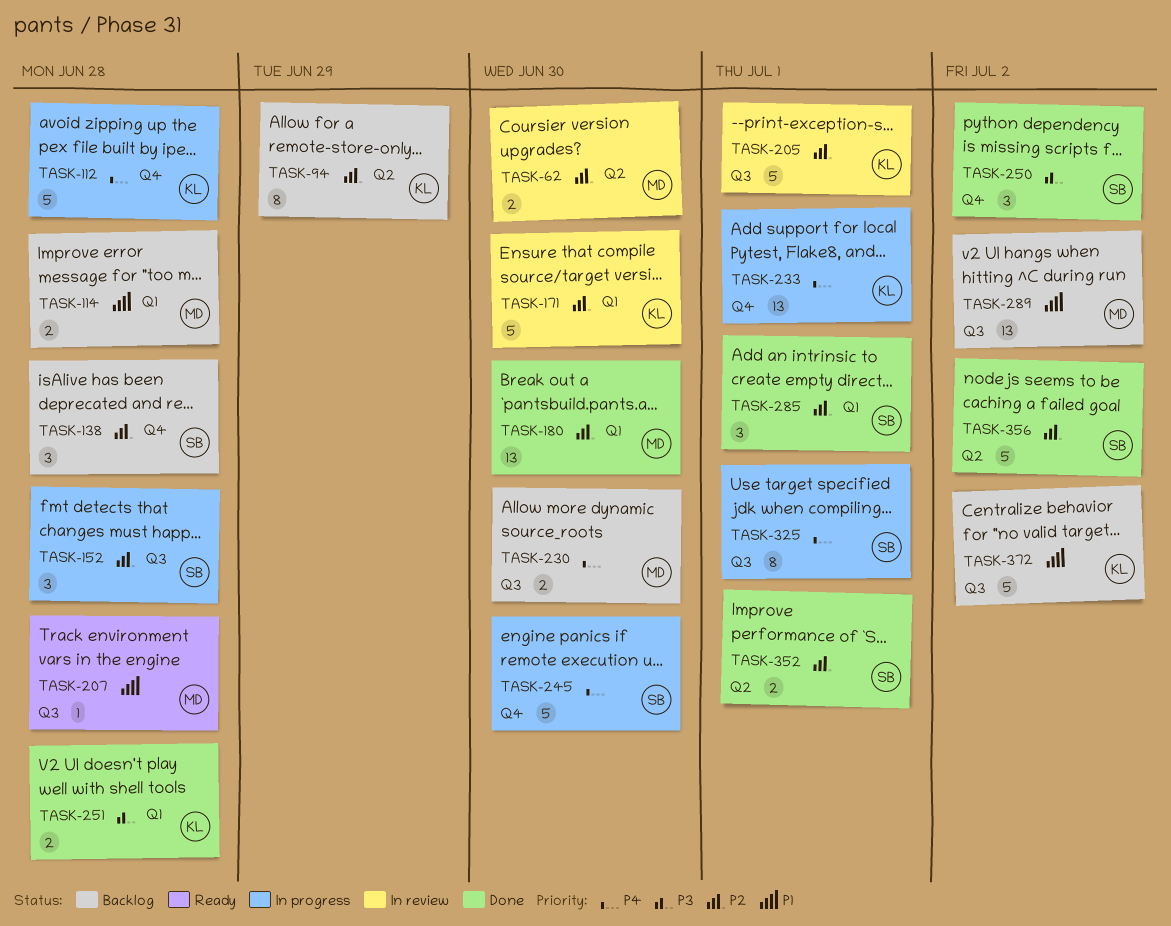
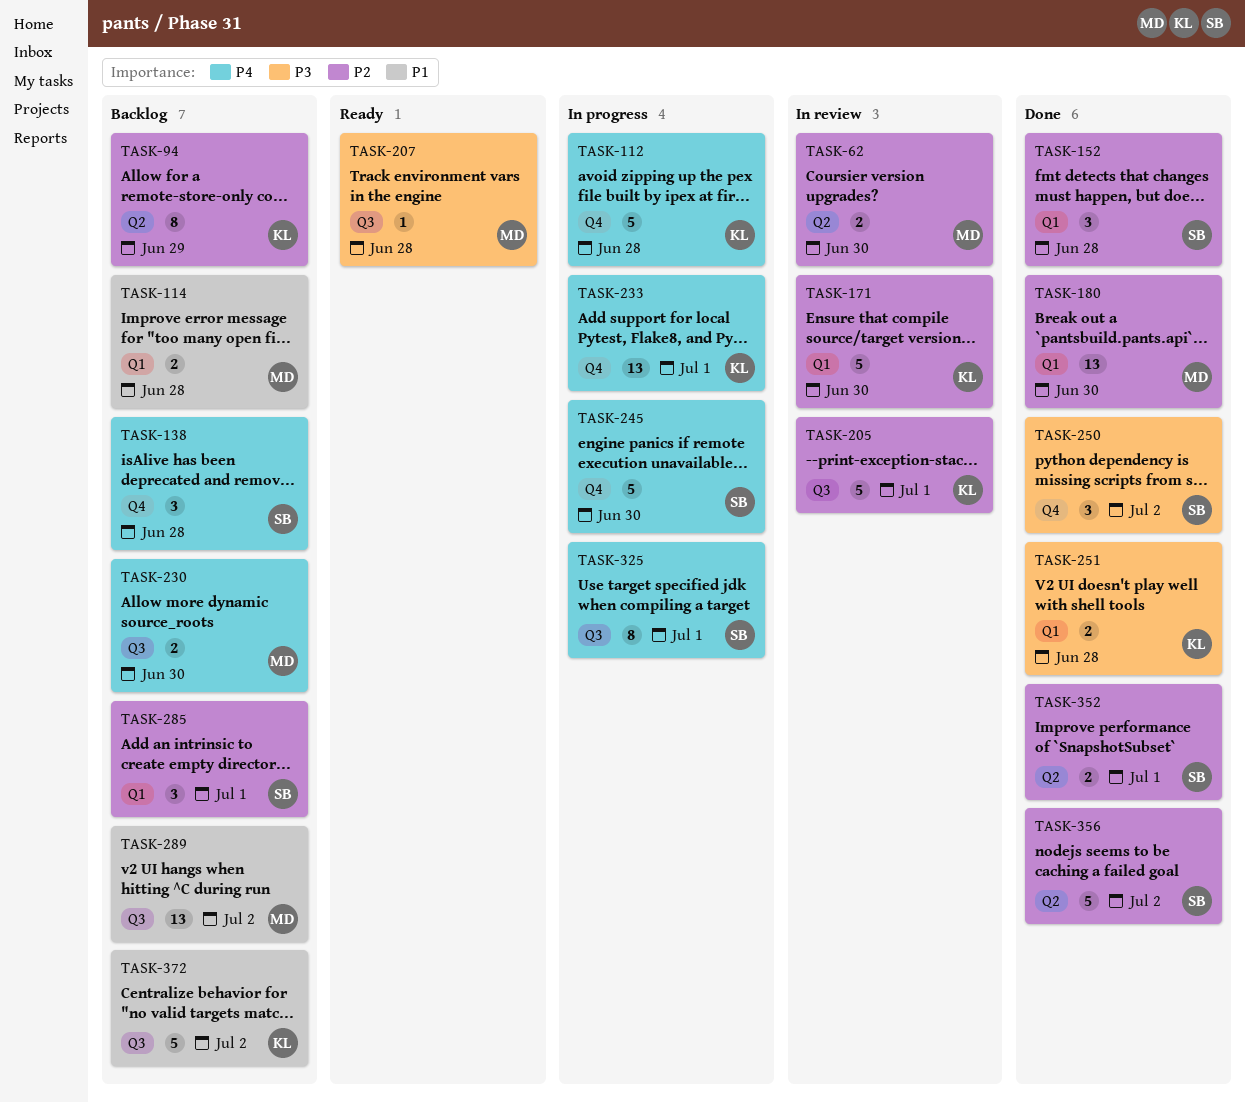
TASK-138, priority: P2 -> P4
TASK-152, status: In progress -> Done
TASK-152, label: Q3 -> Q1
TASK-207, priority: P1 -> P3
TASK-285, status: Done -> Backlog

